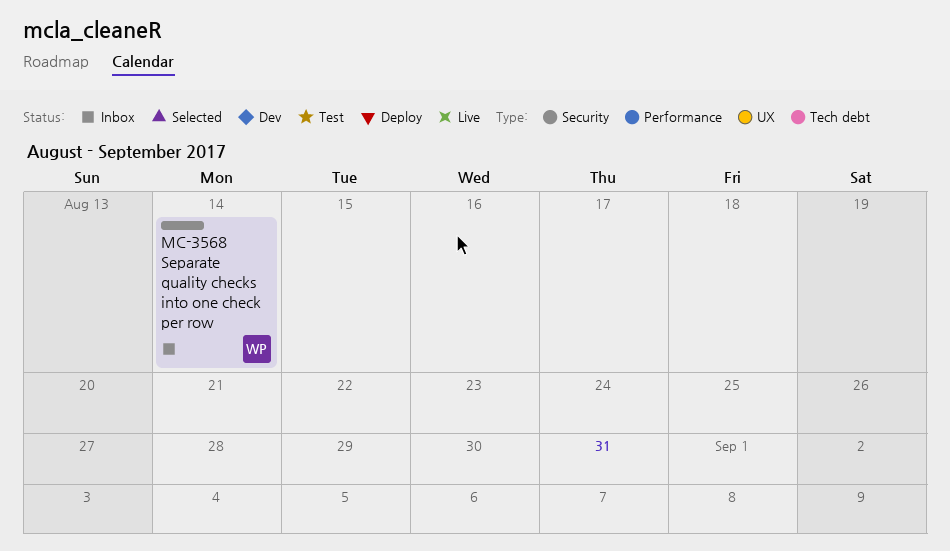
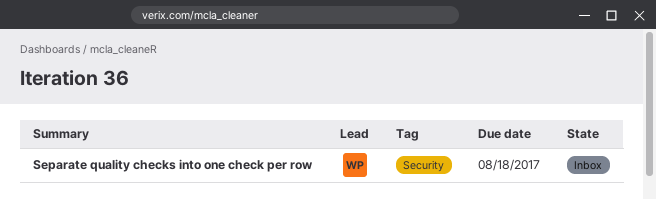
Separate quality checks into one check per row, due: Aug 14 -> Aug 18

